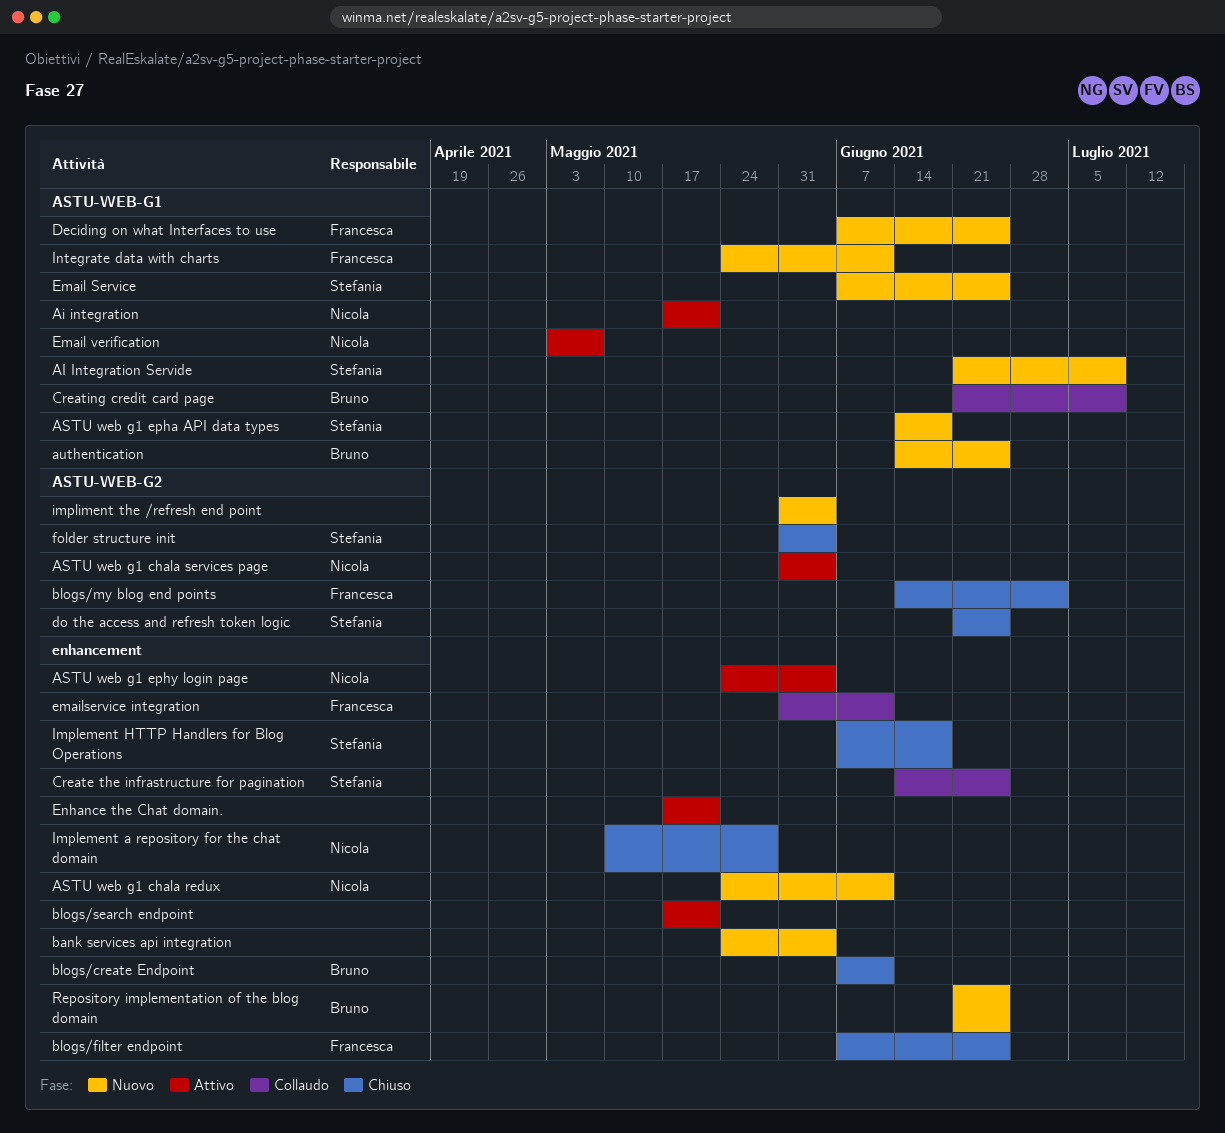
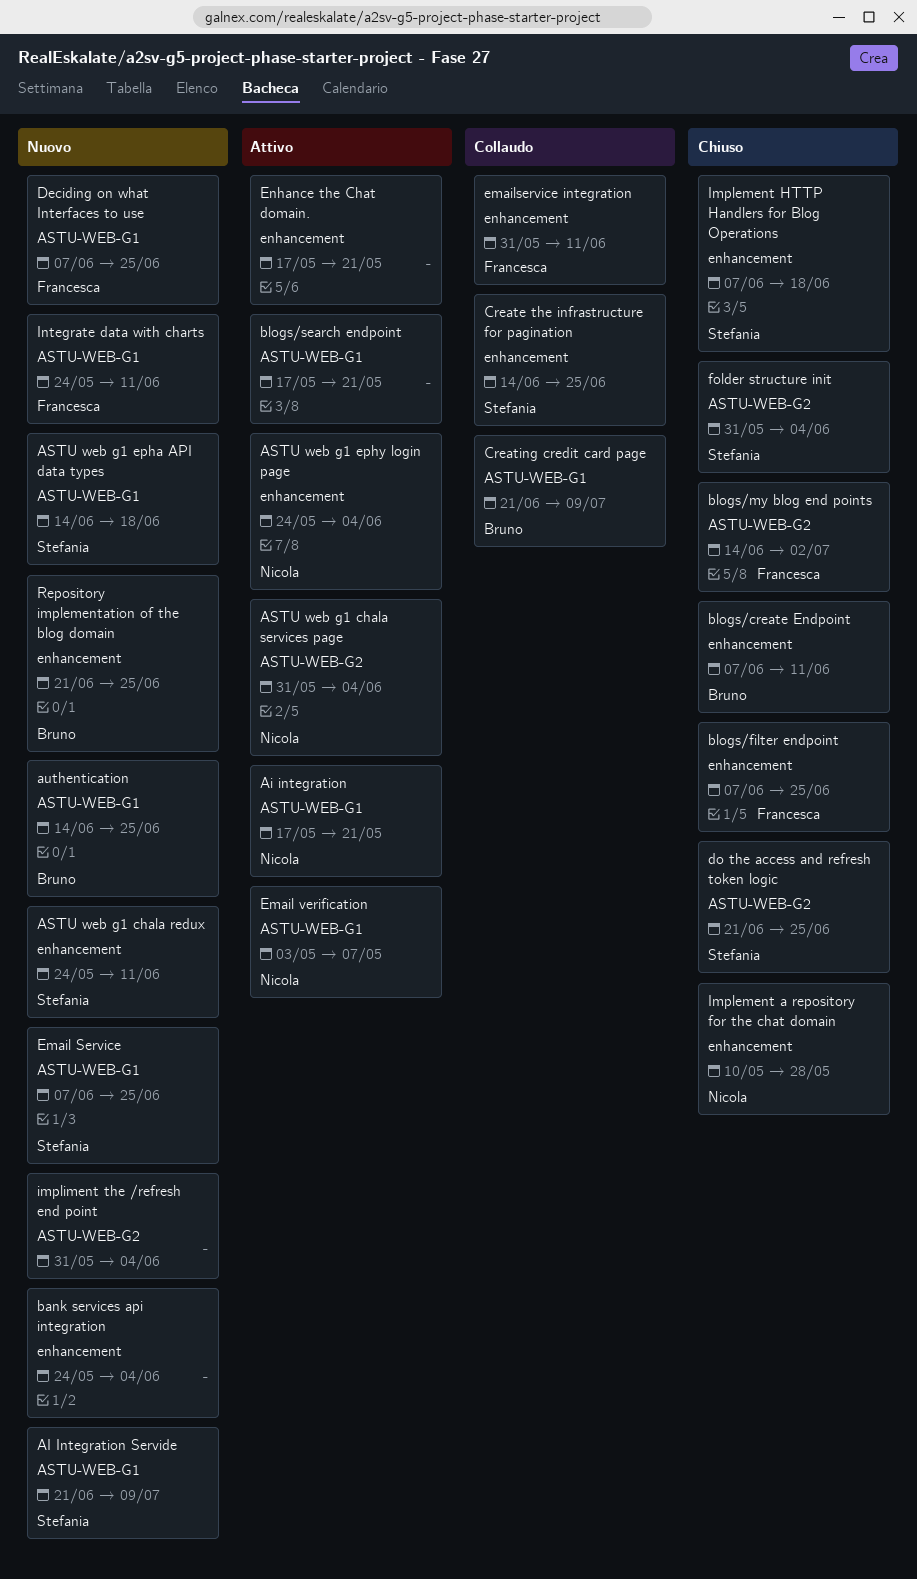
ASTU web g1 chala redux, owner: Nicola -> Stefania
blogs/search endpoint, label: enhancement -> ASTU-WEB-G1

